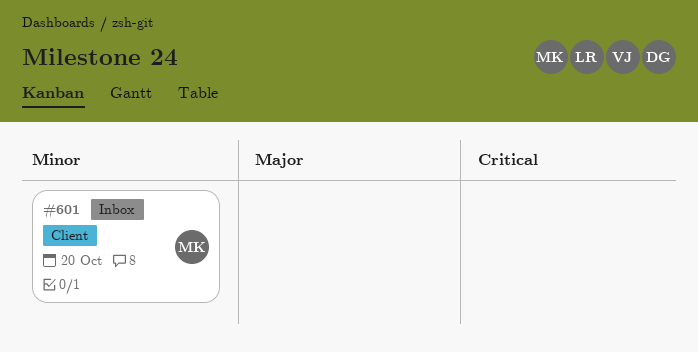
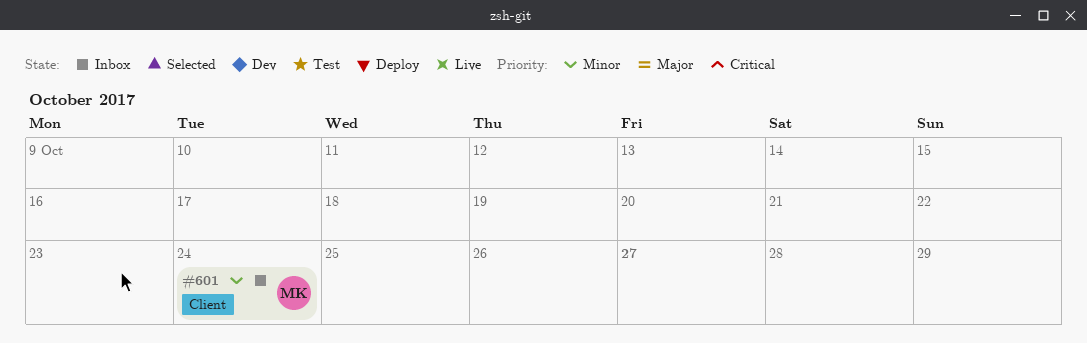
#601, due: Oct 20 -> Oct 24

